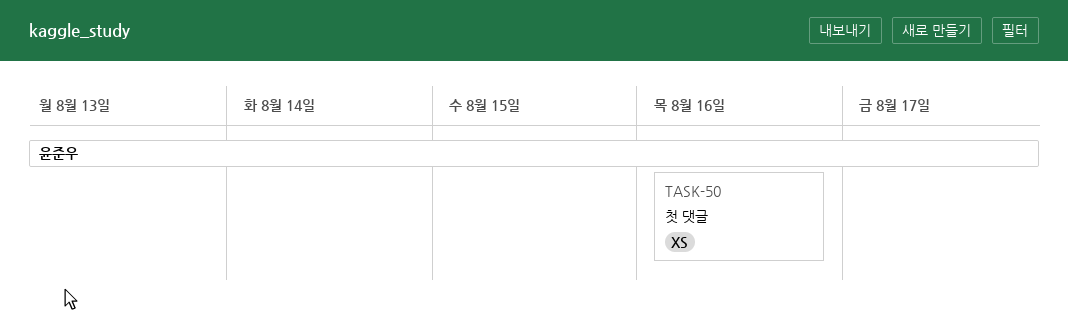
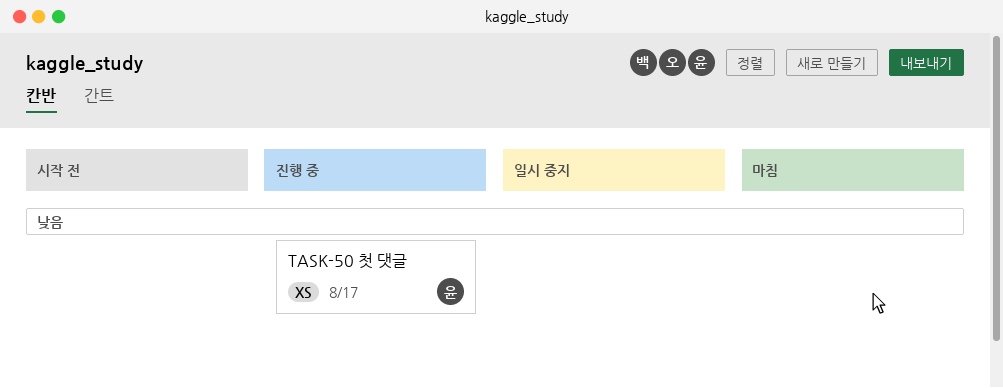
TASK-50, due: Aug 16 -> Aug 17

